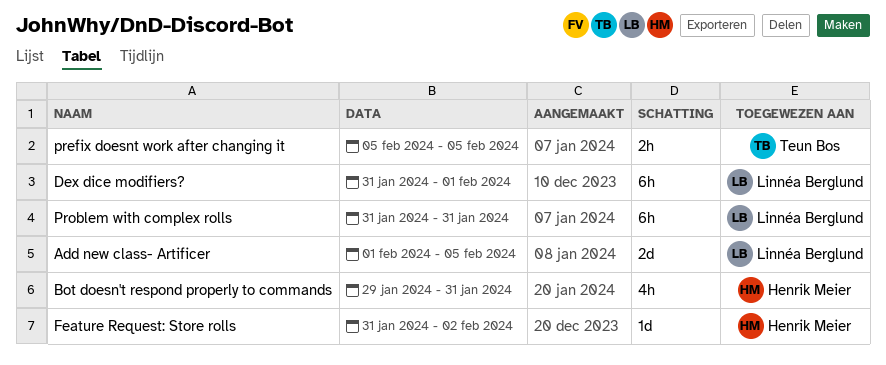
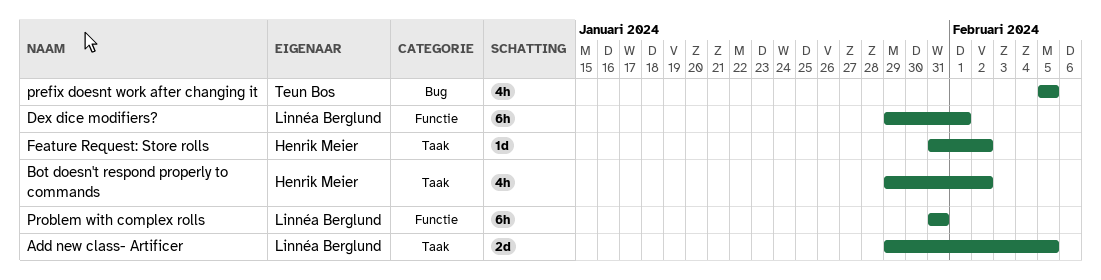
Add new class- Artificer, start: Feb 1 -> Jan 29
Bot doesn't respond properly to commands, due: Jan 31 -> Feb 2
Dex dice modifiers?, start: Jan 31 -> Jan 29
prefix doesnt work after changing it, estimate: 2h -> 4h

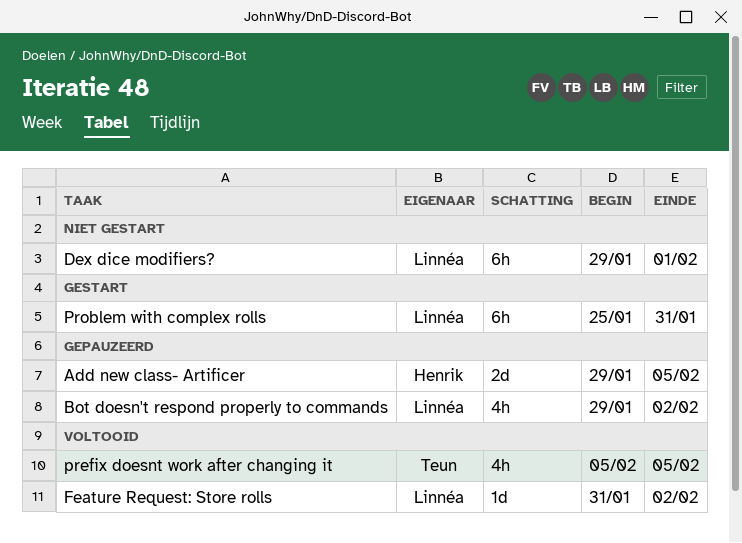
Add new class- Artificer, owner: Linnéa Berglund -> Henrik Meier
Bot doesn't respond properly to commands, owner: Henrik Meier -> Linnéa Berglund
Feature Request: Store rolls, owner: Henrik Meier -> Linnéa Berglund
Problem with complex rolls, start: Jan 31 -> Jan 25

